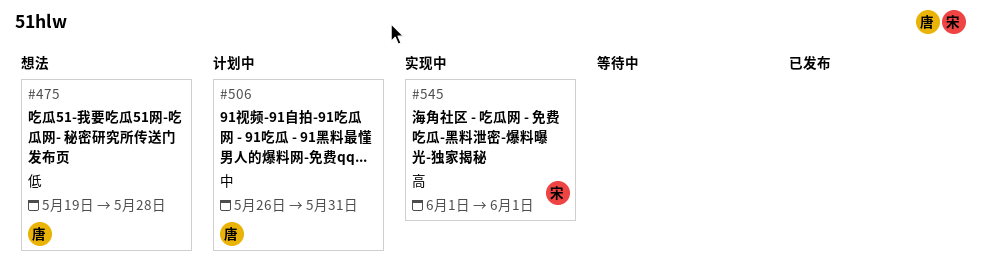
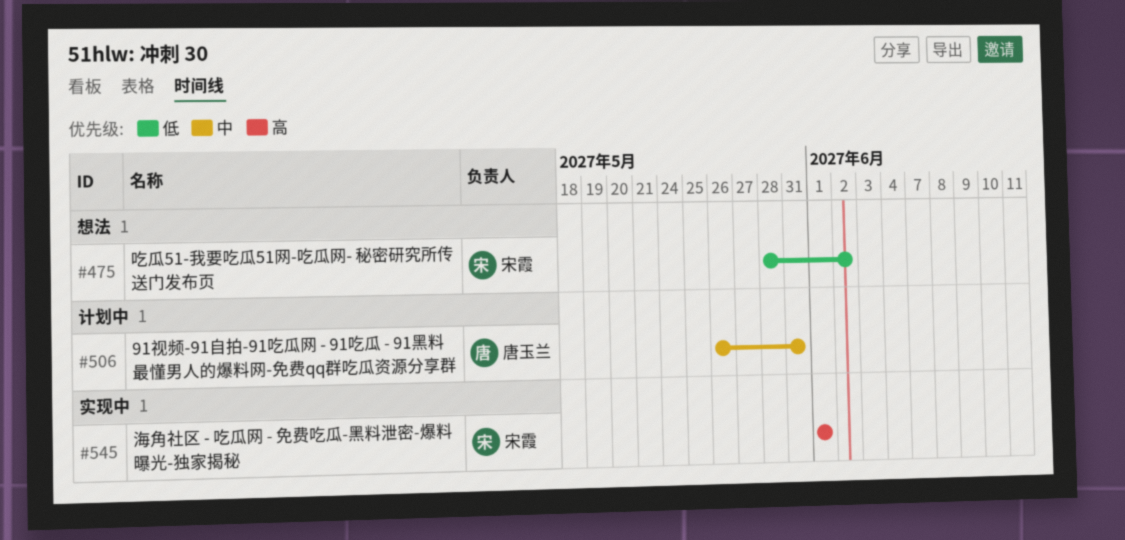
#475, owner: 唐玉兰 -> 宋霞
#475, start: May 19 -> May 28
#475, due: May 28 -> Jun 2

